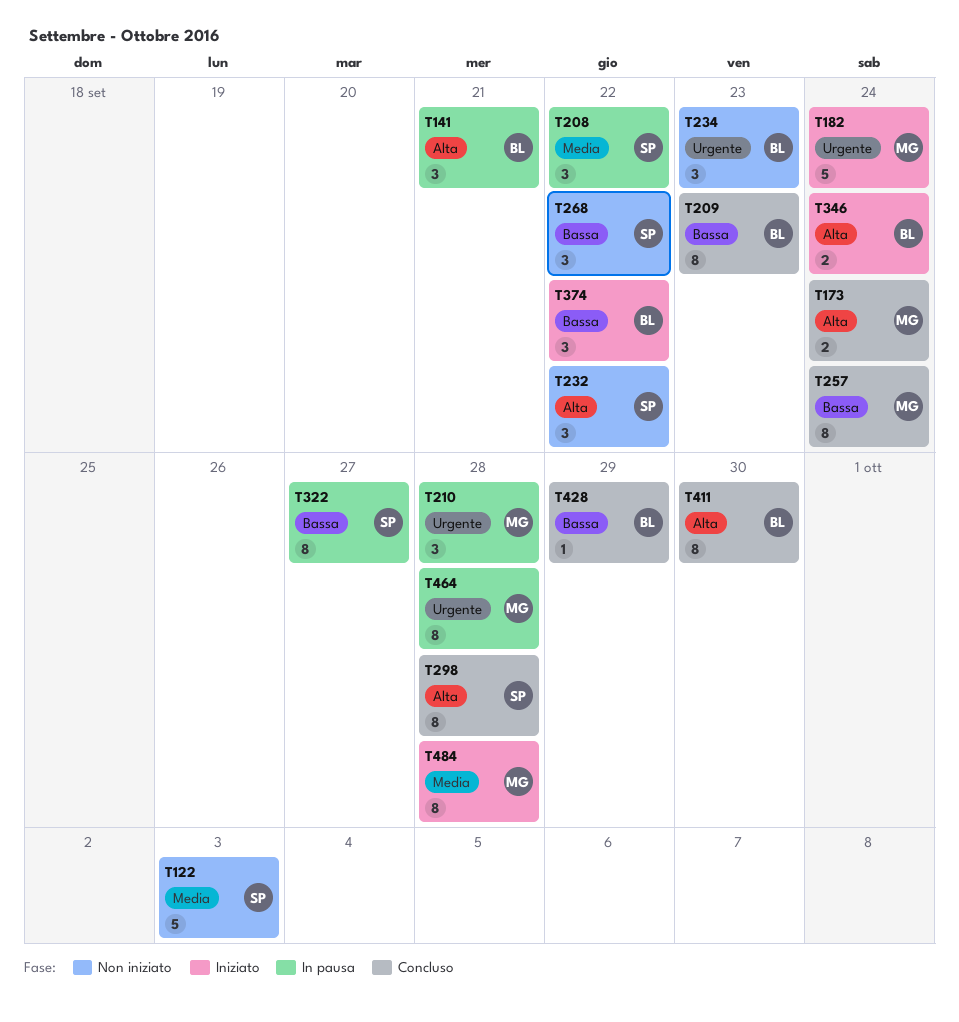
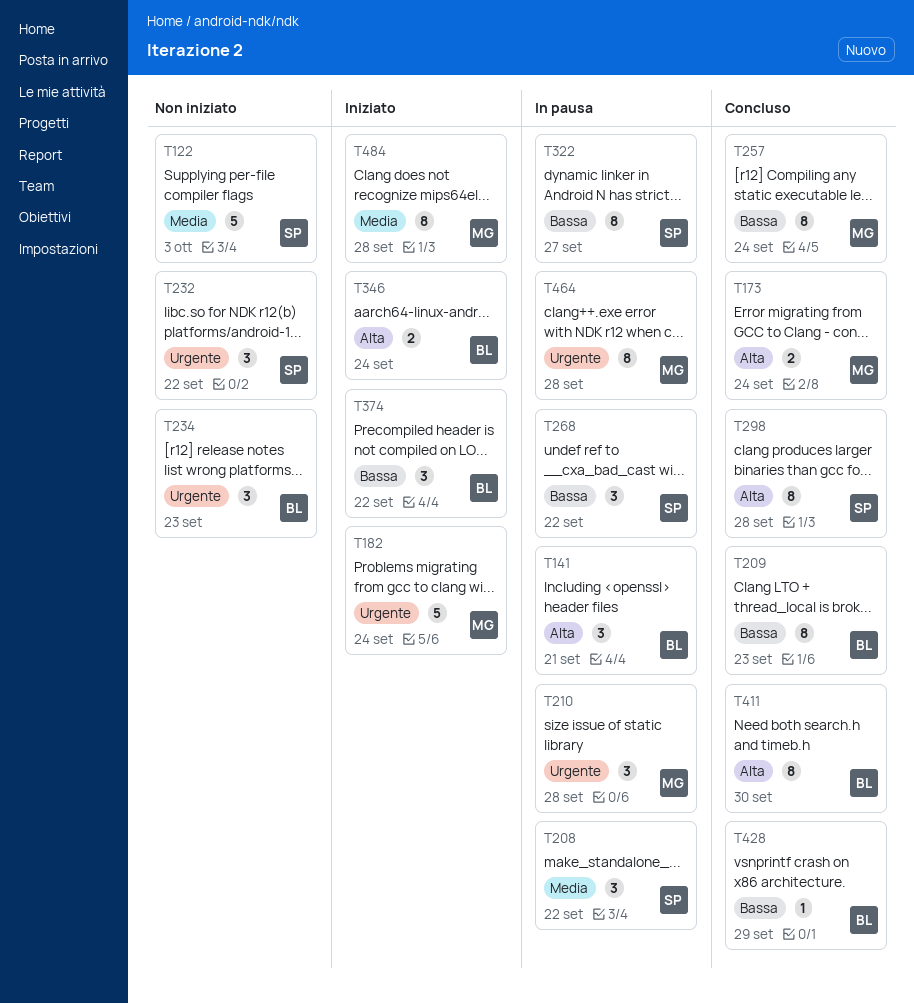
T232, priority: Alta -> Urgente
T268, status: Non iniziato -> In pausa

